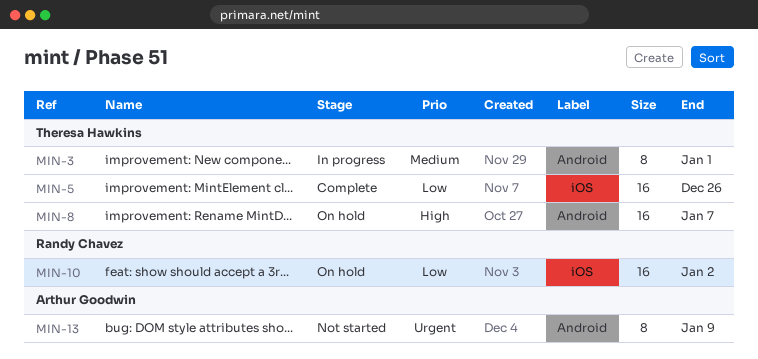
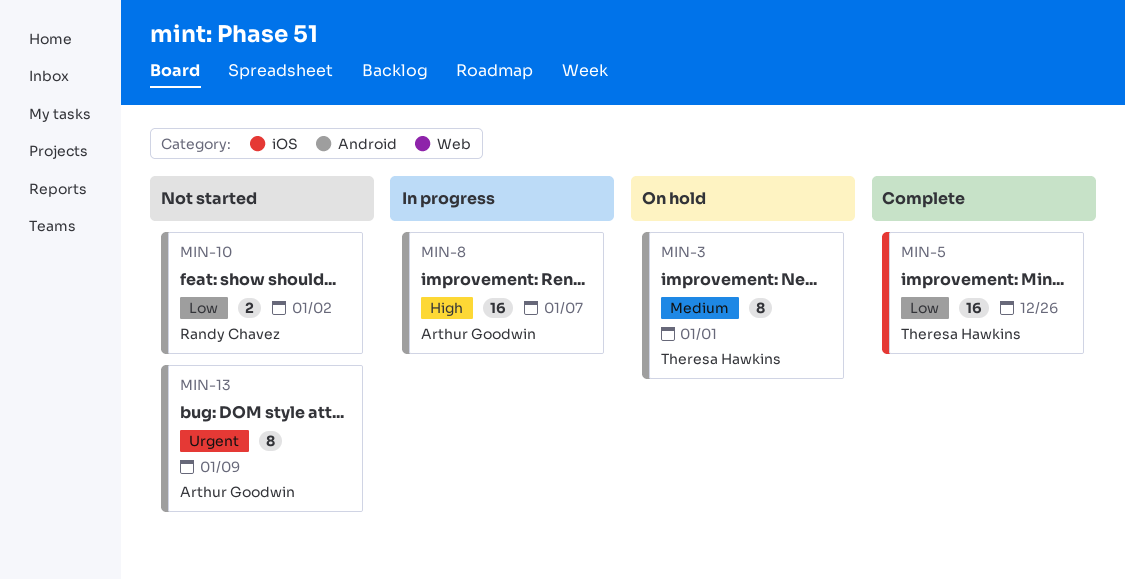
MIN-3, status: In progress -> On hold
MIN-8, status: On hold -> In progress
MIN-8, owner: Theresa Hawkins -> Arthur Goodwin
MIN-10, status: On hold -> Not started
MIN-10, label: iOS -> Android
MIN-10, estimate: 16 -> 2

